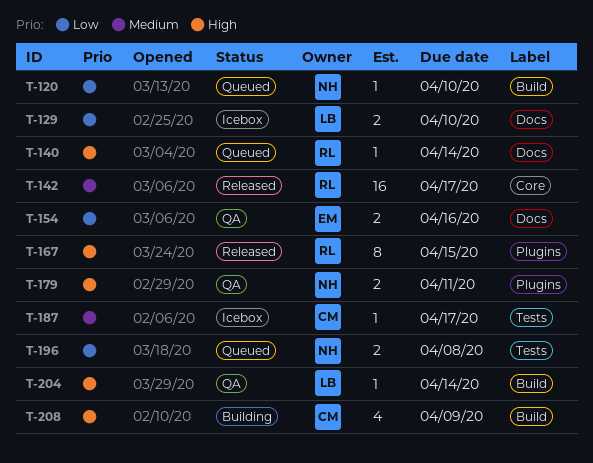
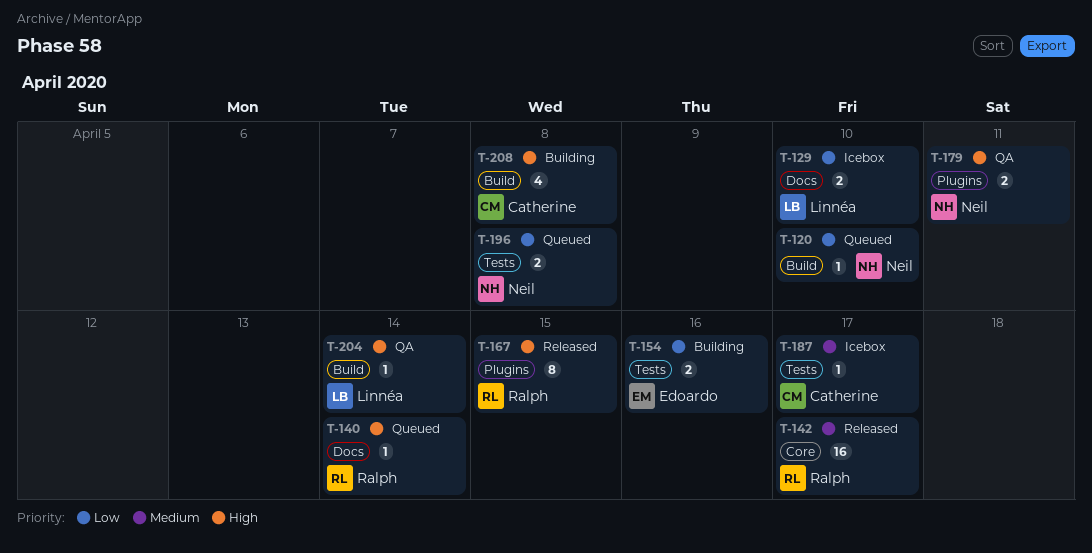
T-154, status: QA -> Building
T-154, label: Docs -> Tests
T-208, due: Apr 9 -> Apr 8

